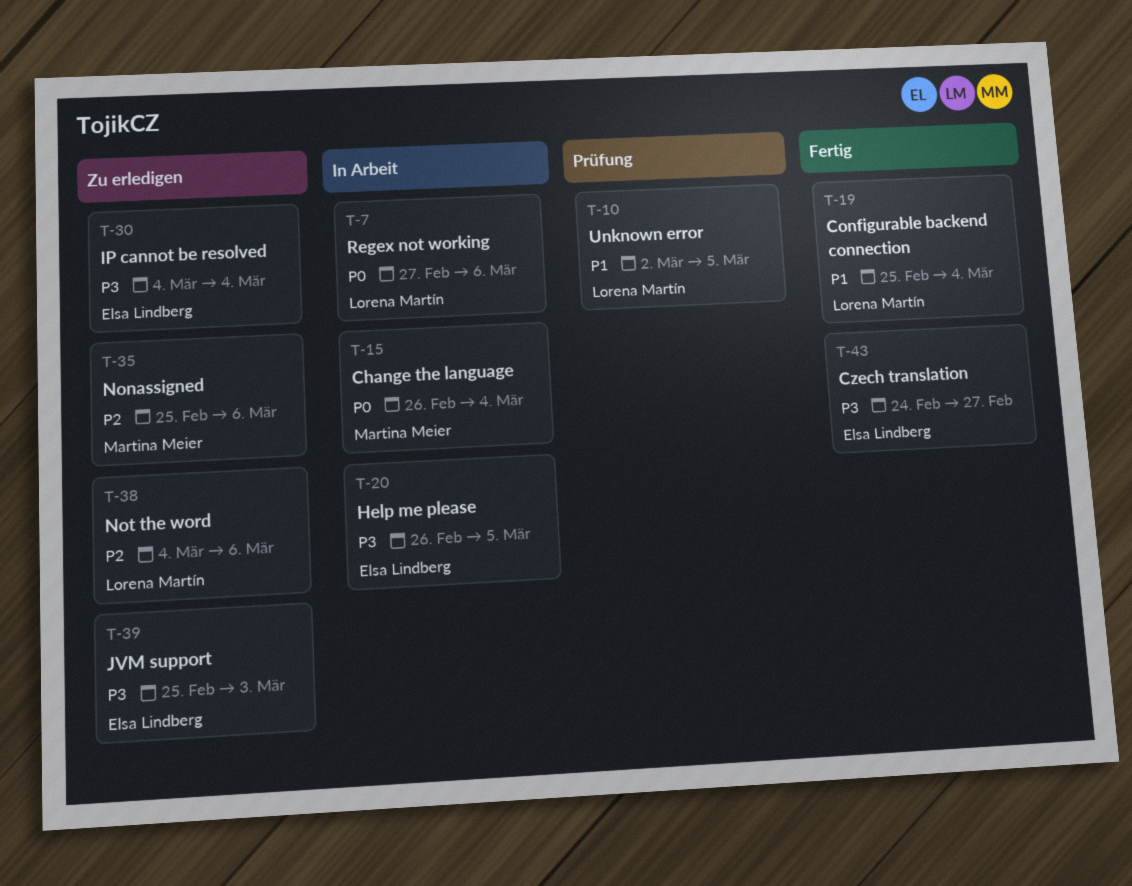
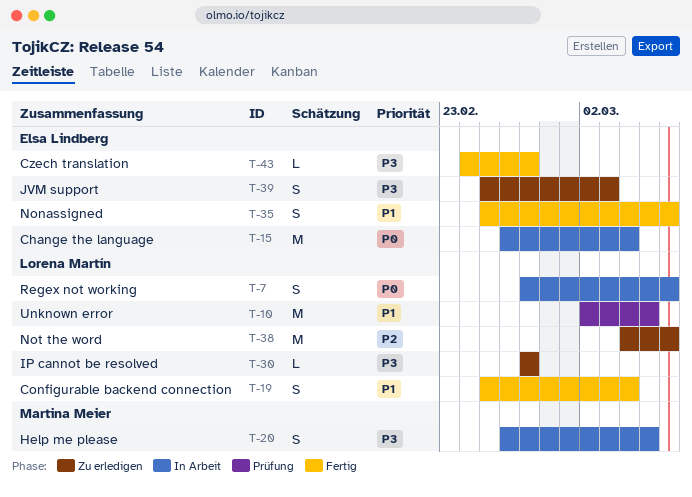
T-15, owner: Martina Meier -> Elsa Lindberg
T-20, owner: Elsa Lindberg -> Martina Meier
T-30, owner: Elsa Lindberg -> Lorena Martín
T-30, start: Mar 4 -> Feb 27
T-30, due: Mar 4 -> Feb 27
T-35, status: Zu erledigen -> Fertig
T-35, owner: Martina Meier -> Elsa Lindberg
T-35, priority: P2 -> P1

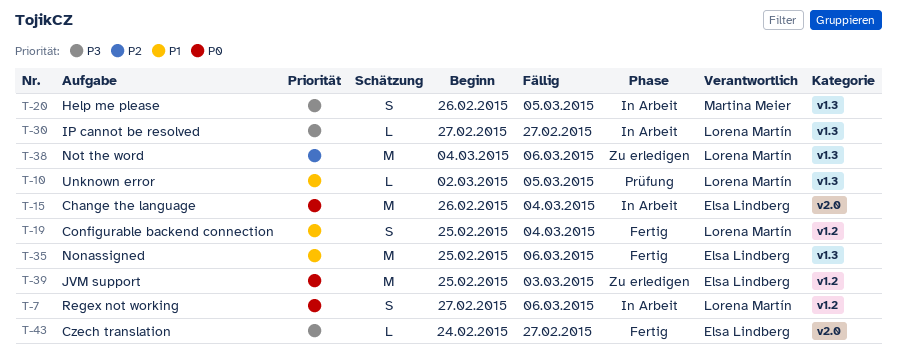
T-10, estimate: M -> L
T-30, status: Zu erledigen -> In Arbeit
T-35, estimate: S -> M
T-39, priority: P3 -> P0
T-39, estimate: S -> M

